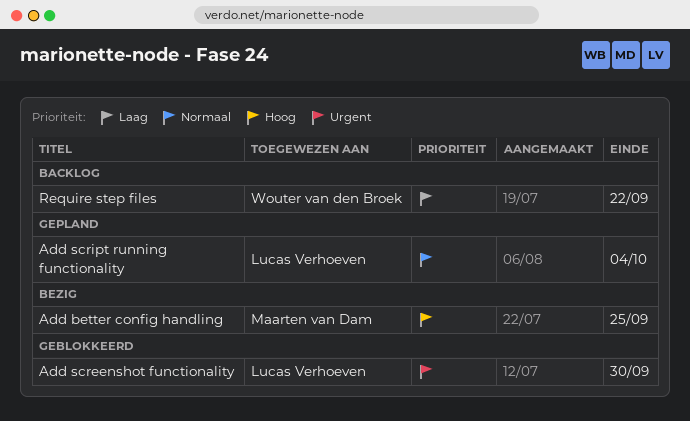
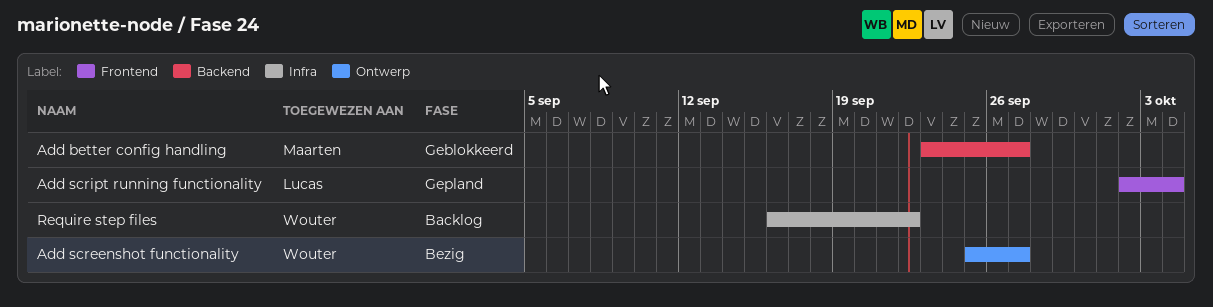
Add better config handling, status: Bezig -> Geblokkeerd
Add better config handling, due: Sep 25 -> Sep 27
Add screenshot functionality, status: Geblokkeerd -> Bezig
Add screenshot functionality, owner: Lucas Verhoeven -> Wouter van den Broek
Add screenshot functionality, due: Sep 30 -> Sep 27

